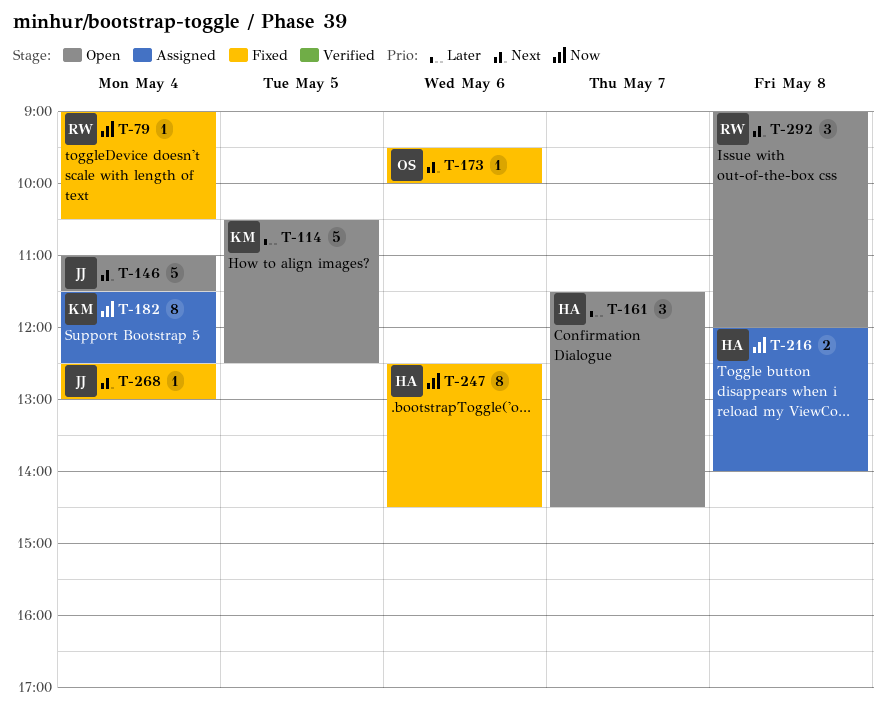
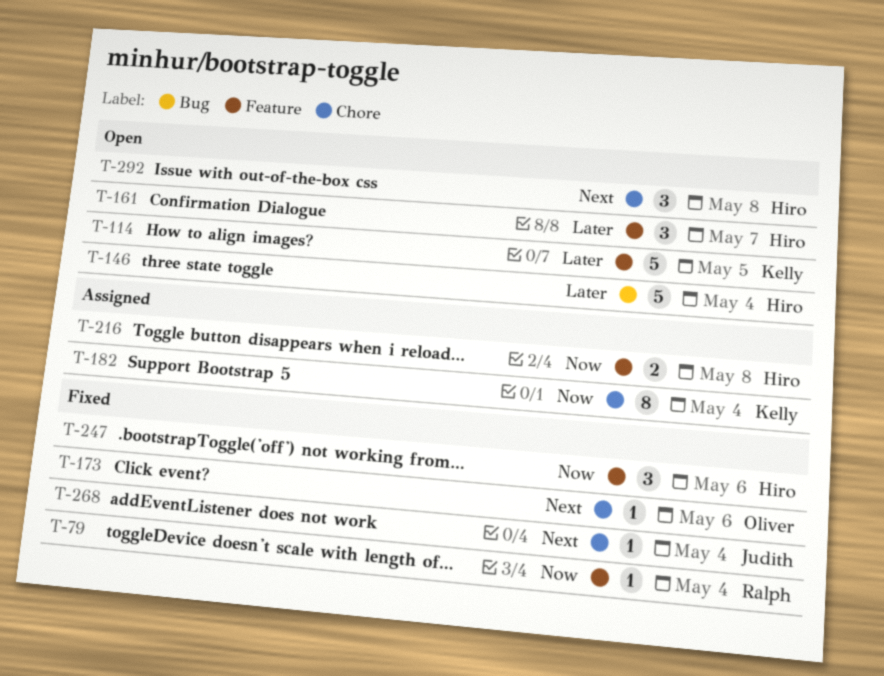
T-146, owner: Judith -> Hiro
T-146, priority: Next -> Later
T-247, estimate: 8 -> 3
T-292, owner: Ralph -> Hiro

